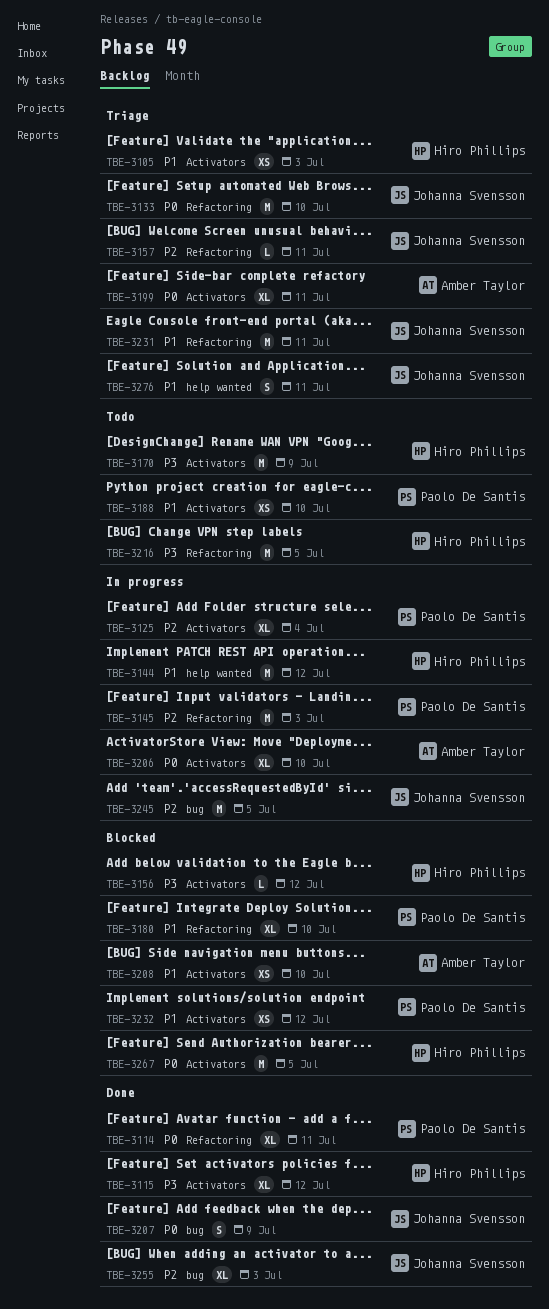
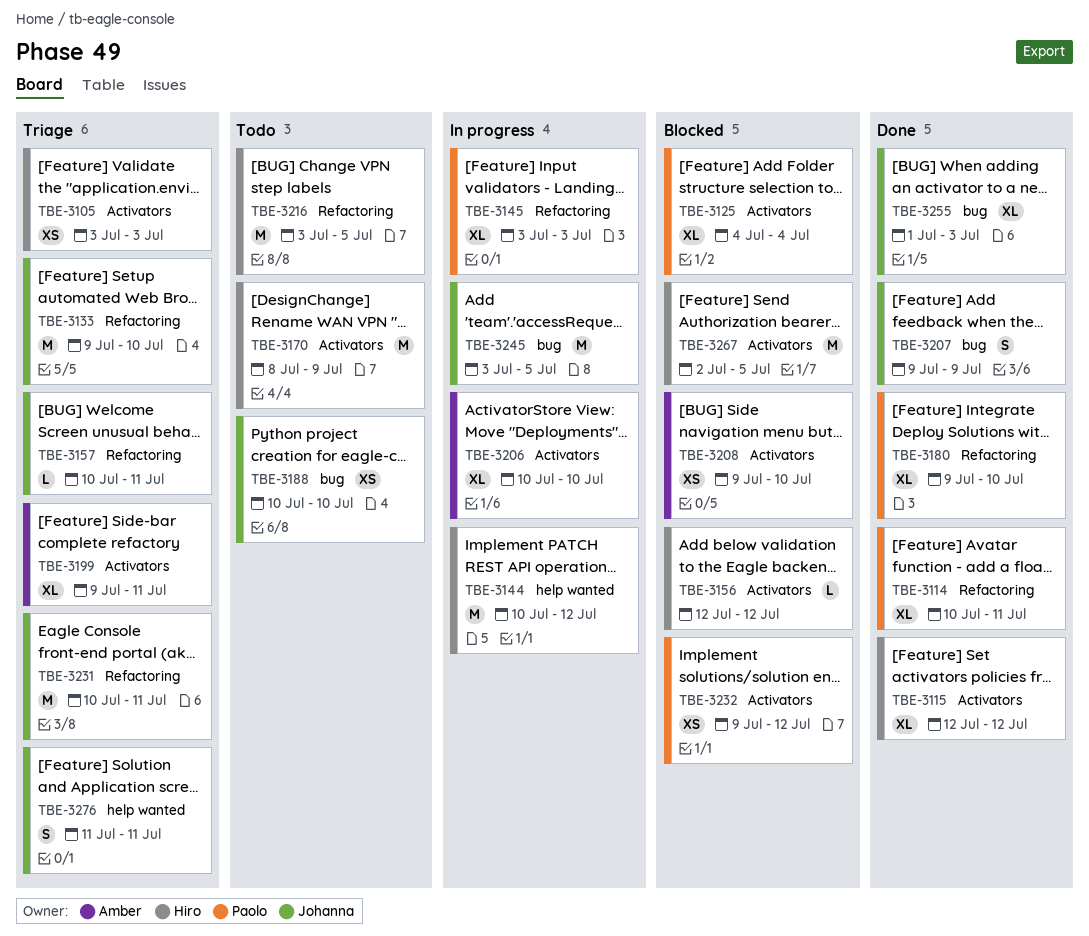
TBE-3125, status: In progress -> Blocked
TBE-3145, estimate: M -> XL
TBE-3180, status: Blocked -> Done
TBE-3188, owner: Paolo De Santis -> Johanna Svensson
TBE-3188, label: Activators -> bug

